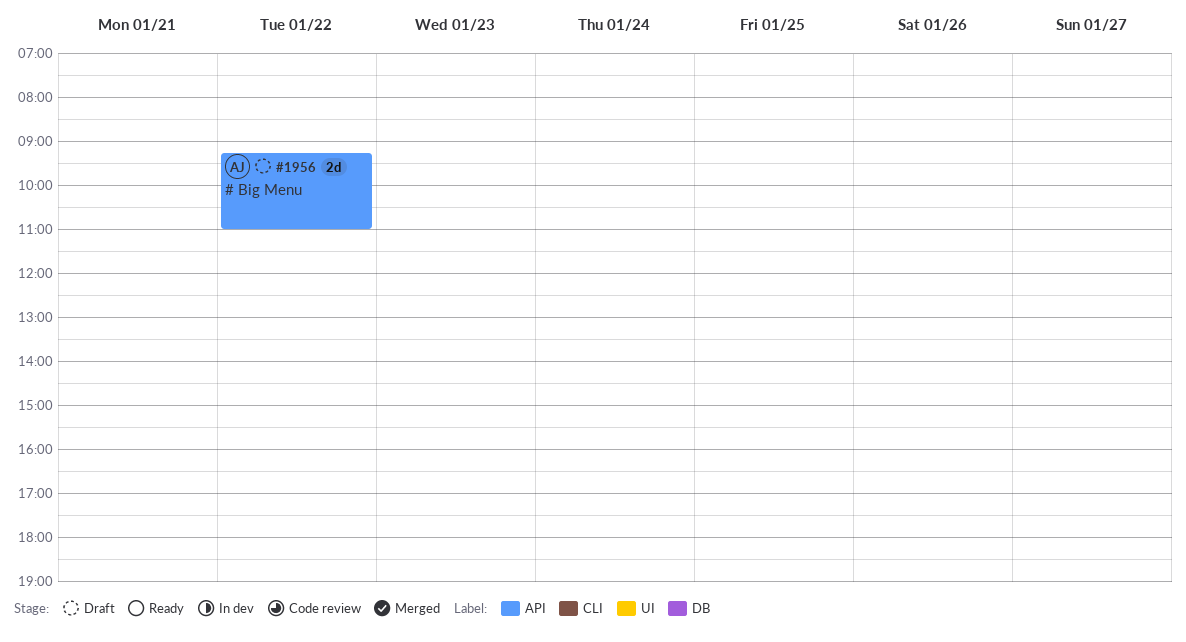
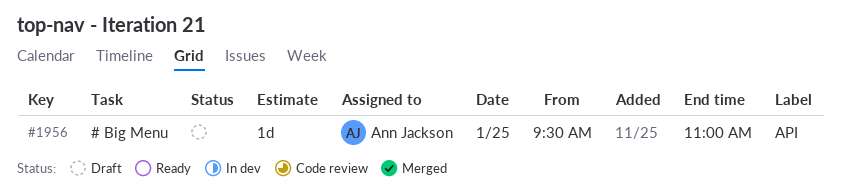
#1956, estimate: 2d -> 1d
#1956, day: Jan 22 -> Jan 25
#1956, begins: 09:15 -> 09:30

